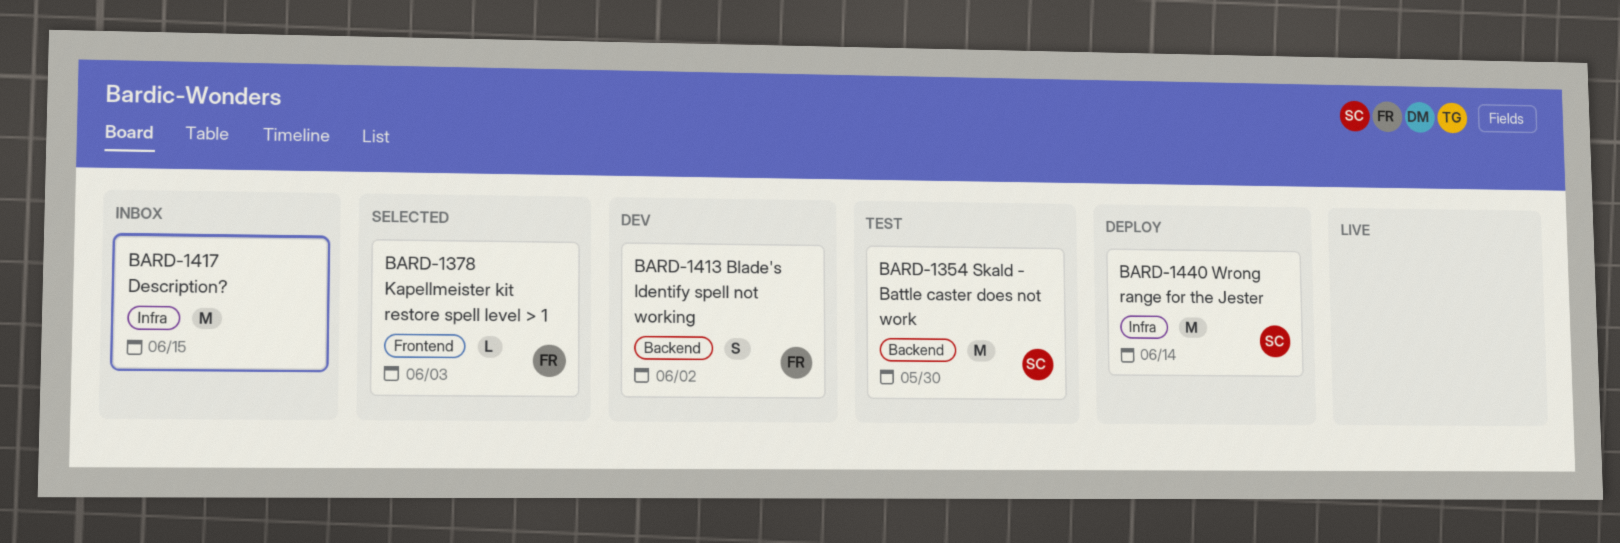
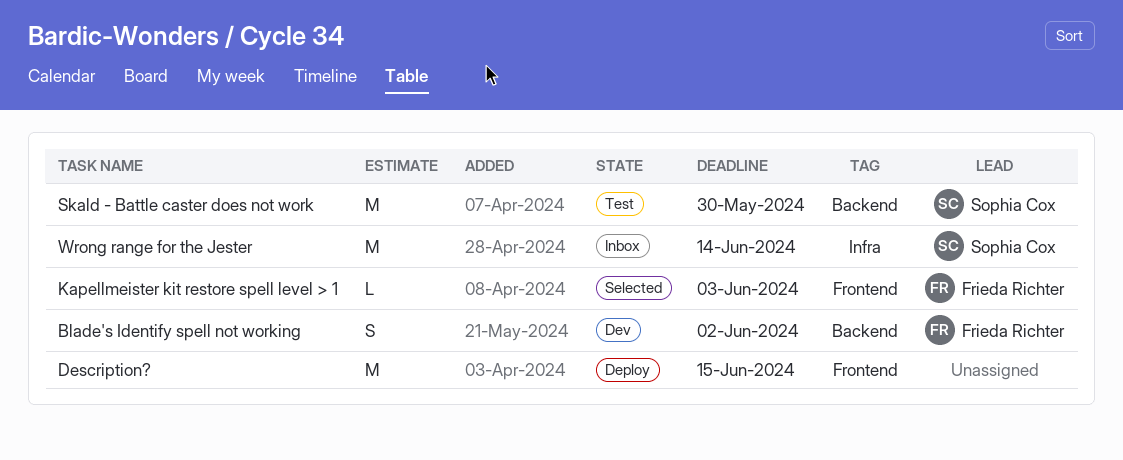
Description?, status: Inbox -> Deploy
Description?, label: Infra -> Frontend
Wrong range for the Jester, status: Deploy -> Inbox

